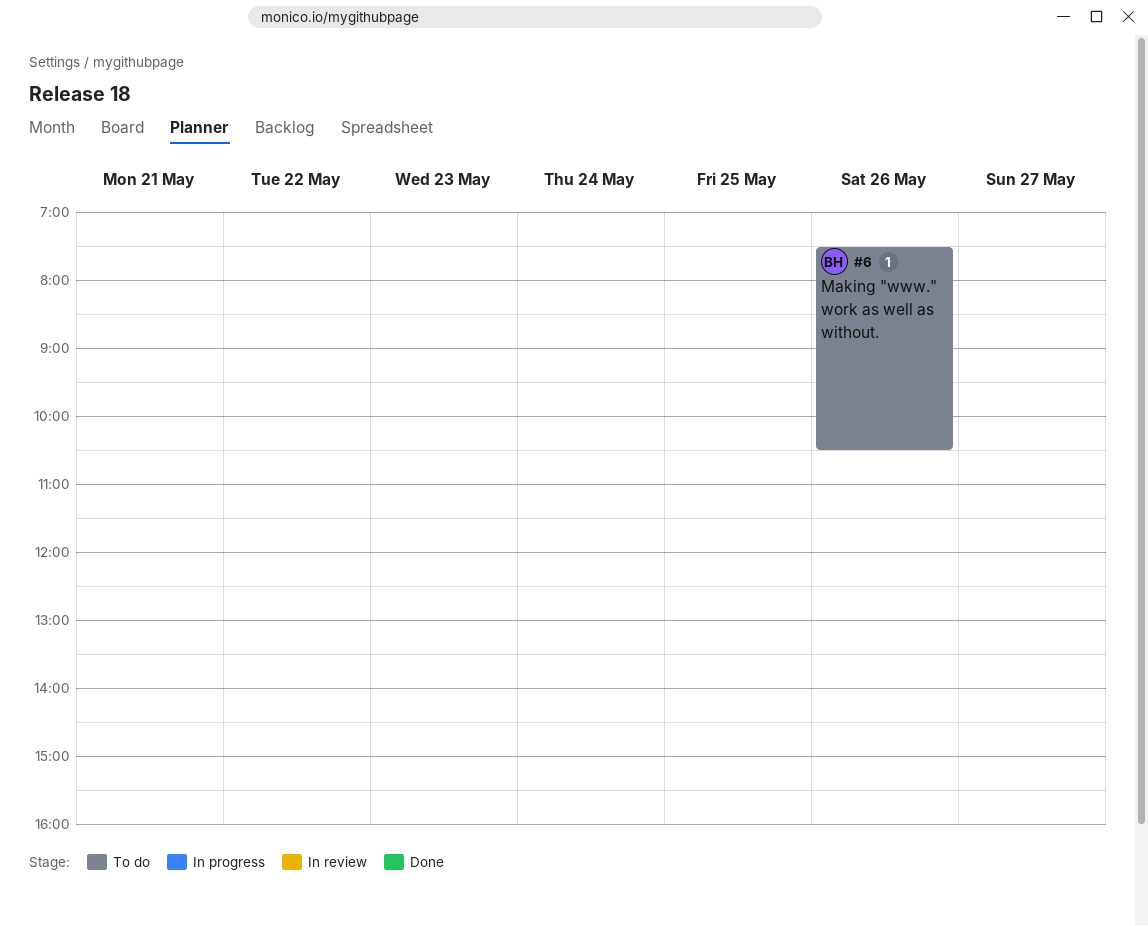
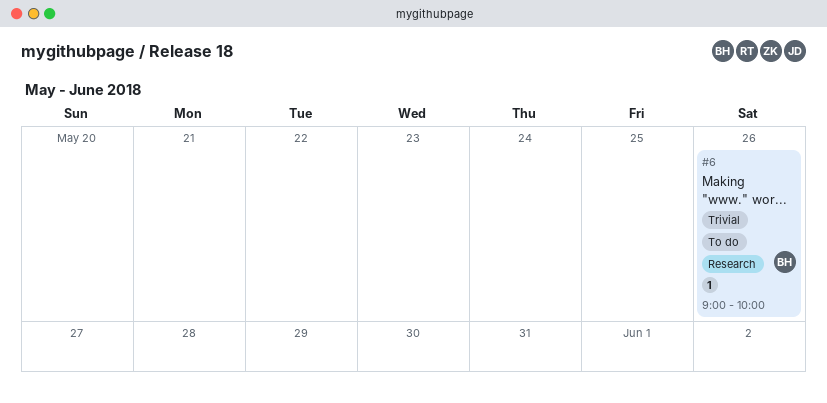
#6, begins: 07:30 -> 09:00
#6, ends: 10:30 -> 10:00

